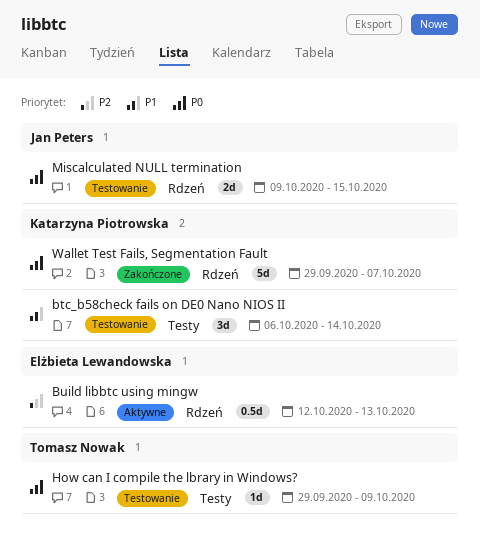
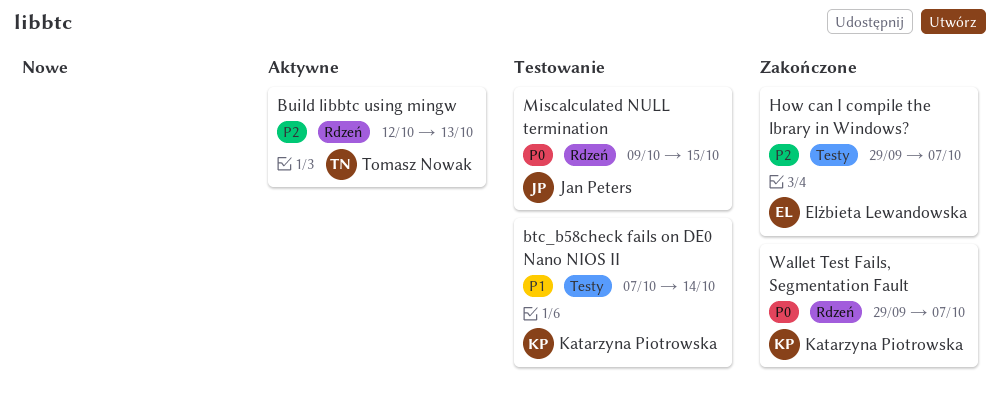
btc_b58check fails on DE0 Nano NIOS II, start: Oct 6 -> Oct 7
Build libbtc using mingw, owner: Elżbieta Lewandowska -> Tomasz Nowak
How can I compile the lbrary in Windows?, status: Testowanie -> Zakończone
How can I compile the lbrary in Windows?, owner: Tomasz Nowak -> Elżbieta Lewandowska
How can I compile the lbrary in Windows?, priority: P0 -> P2
How can I compile the lbrary in Windows?, due: Oct 9 -> Oct 7

